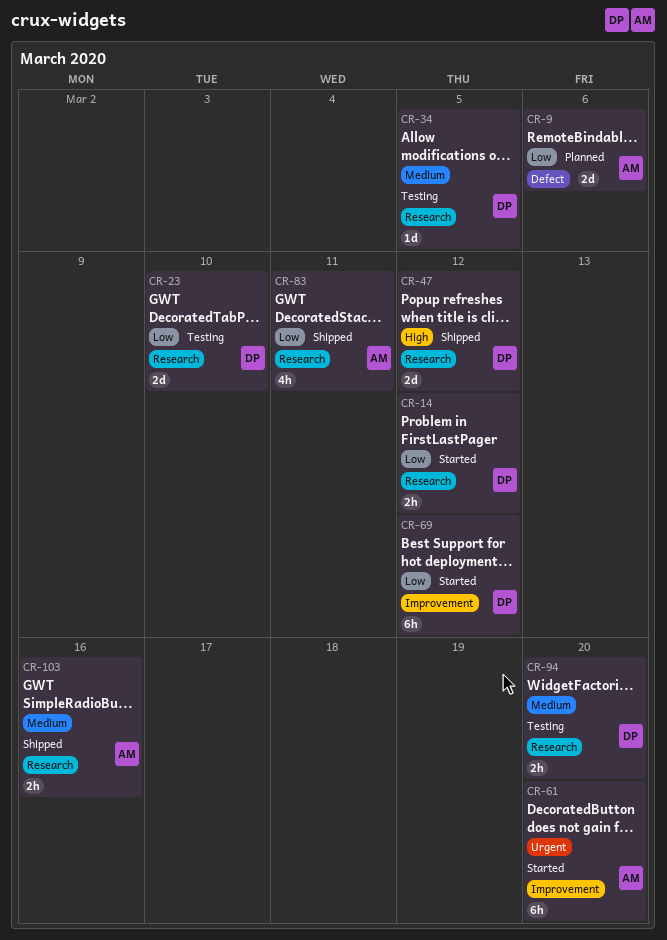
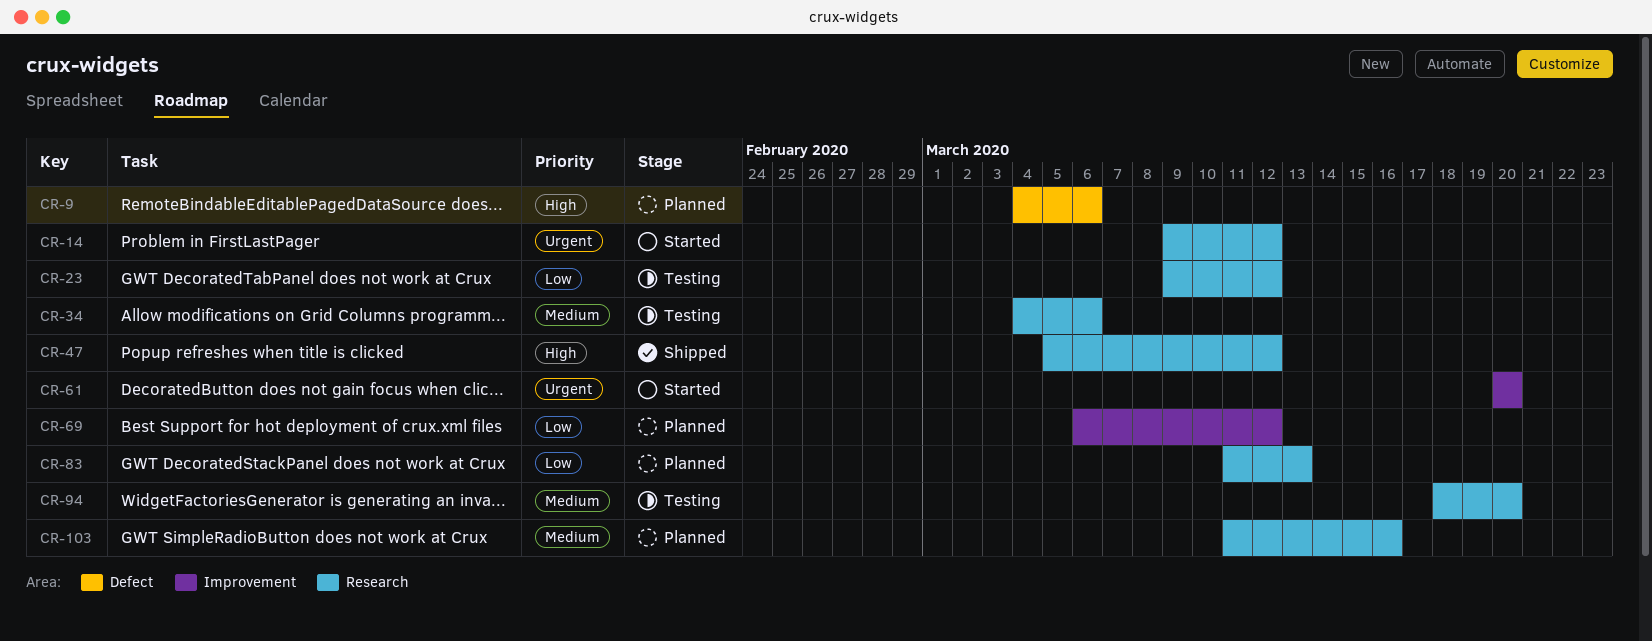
CR-9, priority: Low -> High
CR-14, priority: Low -> Urgent
CR-23, due: Mar 10 -> Mar 12
CR-34, due: Mar 5 -> Mar 6
CR-69, status: Started -> Planned
CR-83, status: Shipped -> Planned
CR-83, due: Mar 11 -> Mar 13
CR-103, status: Shipped -> Planned

